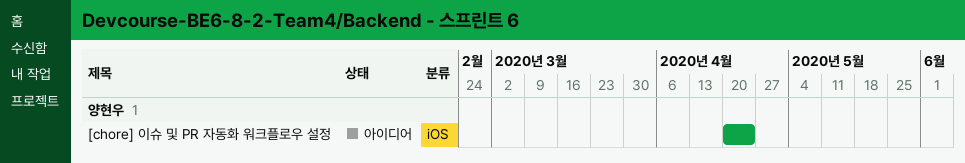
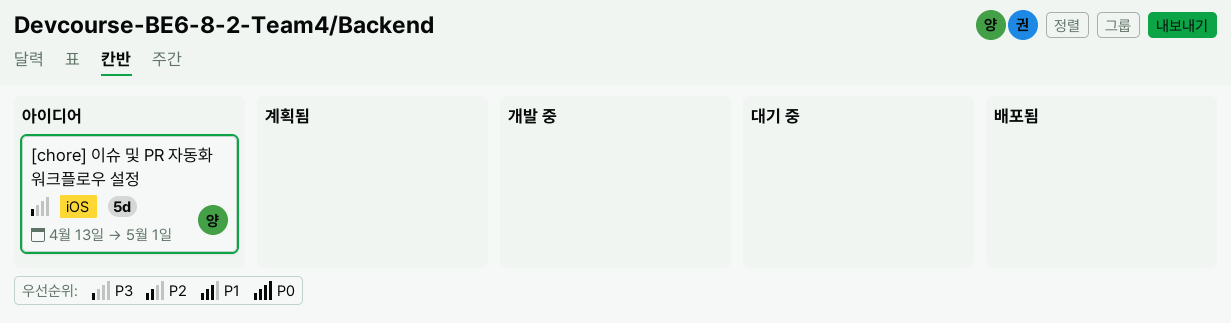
[chore] 이슈 및 PR 자동화 워크플로우 설정, start: Apr 20 -> Apr 13
[chore] 이슈 및 PR 자동화 워크플로우 설정, due: Apr 24 -> May 1

